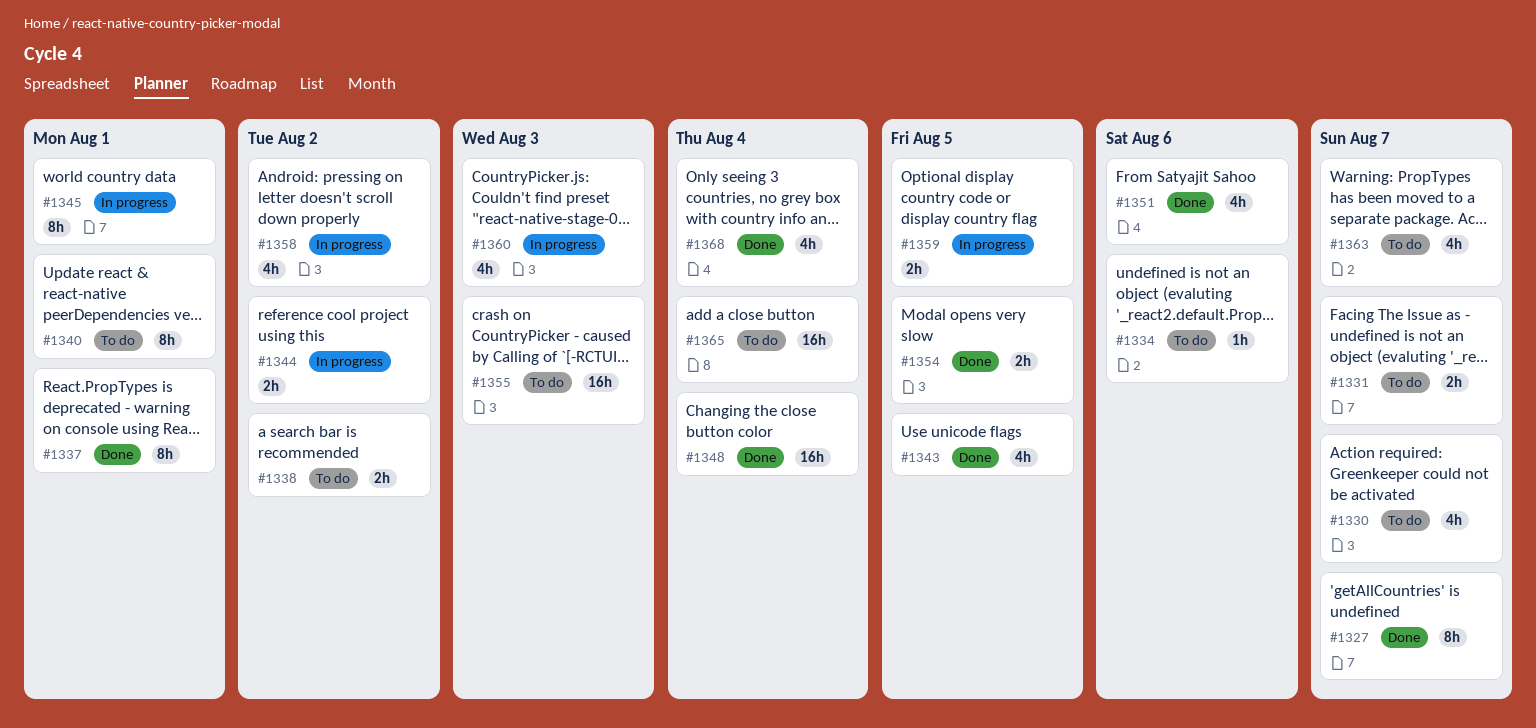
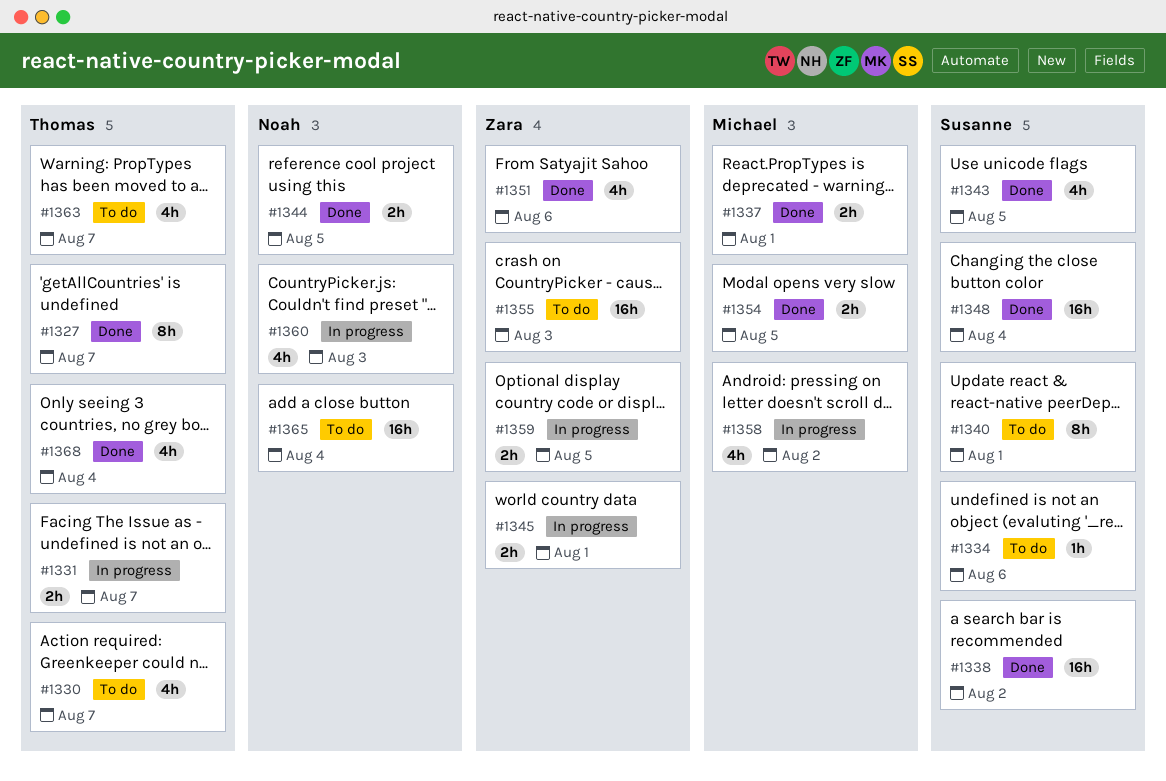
#1331, status: To do -> In progress
#1337, estimate: 8h -> 2h
#1338, status: To do -> Done
#1338, estimate: 2h -> 16h
#1344, status: In progress -> Done
#1344, due: Aug 2 -> Aug 5
#1345, estimate: 8h -> 2h

